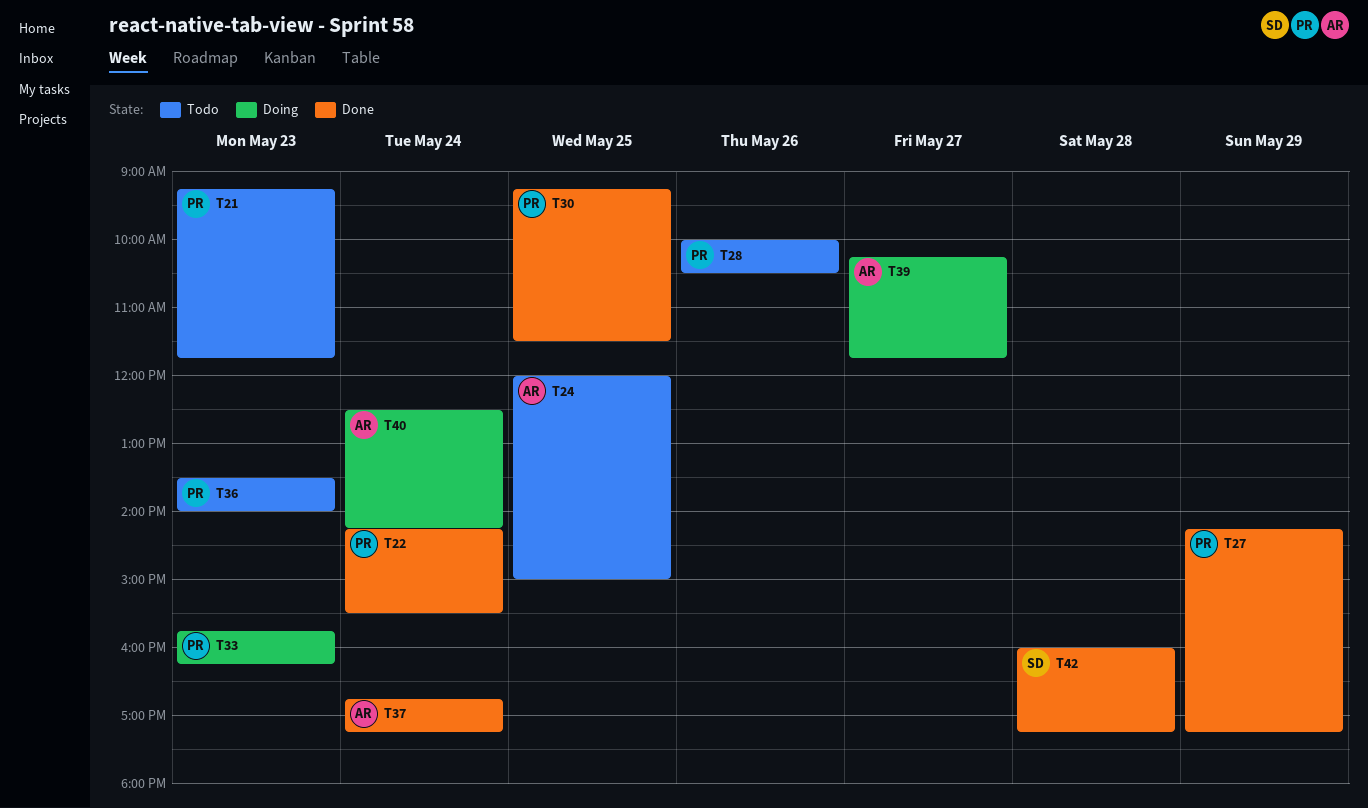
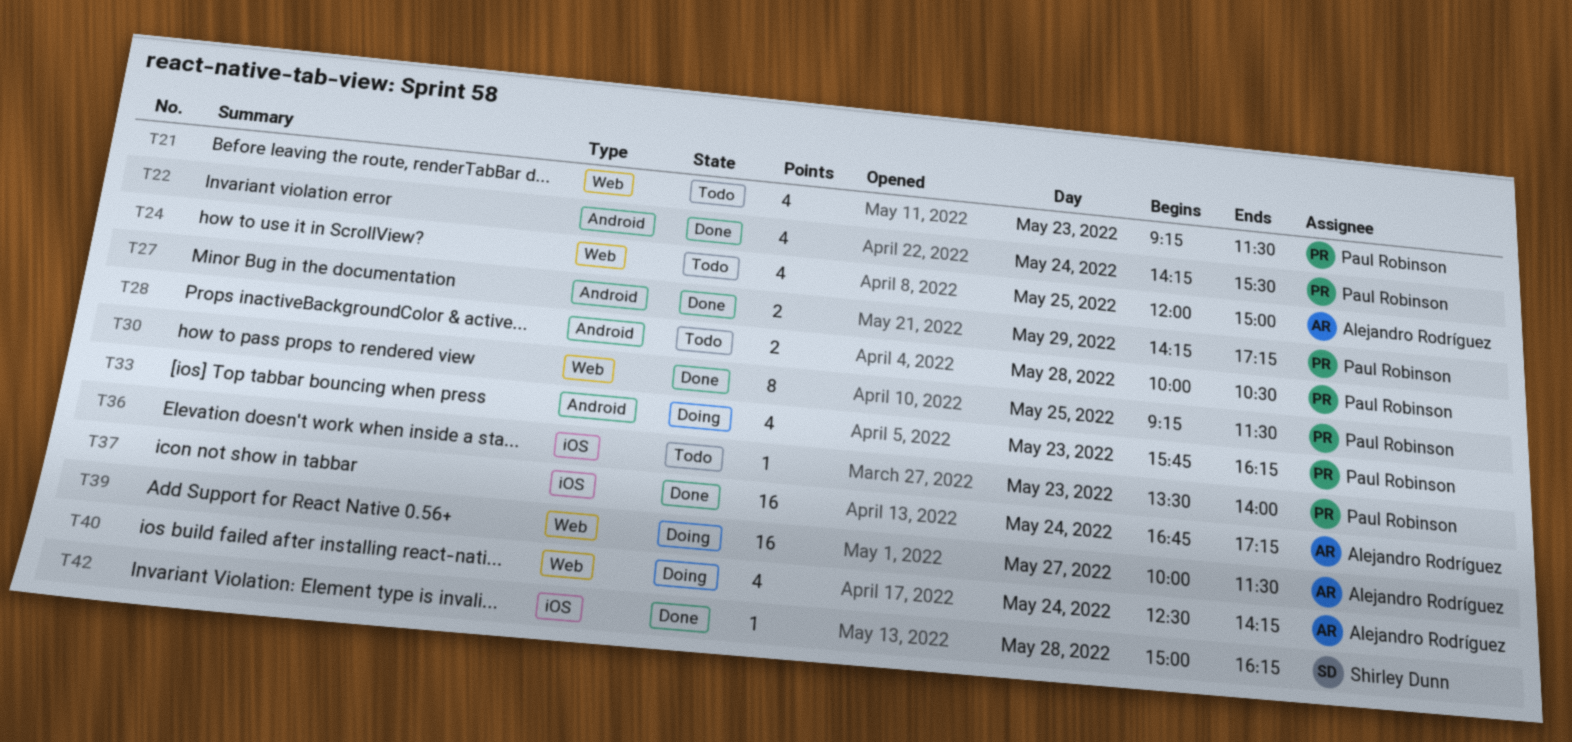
T21, ends: 11:45 -> 11:30
T28, day: May 26 -> May 28
T39, begins: 10:15 -> 10:00
T39, ends: 11:45 -> 11:30
T42, begins: 16:00 -> 15:00
T42, ends: 17:15 -> 16:15

